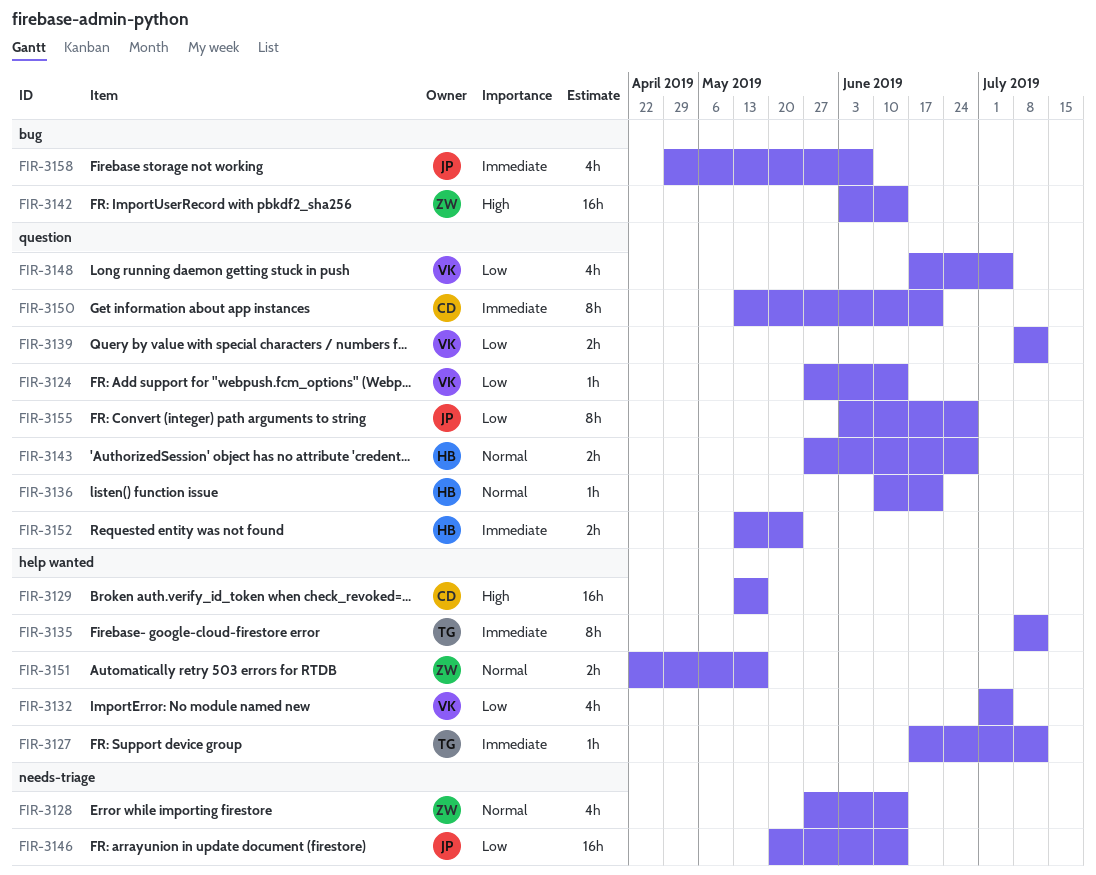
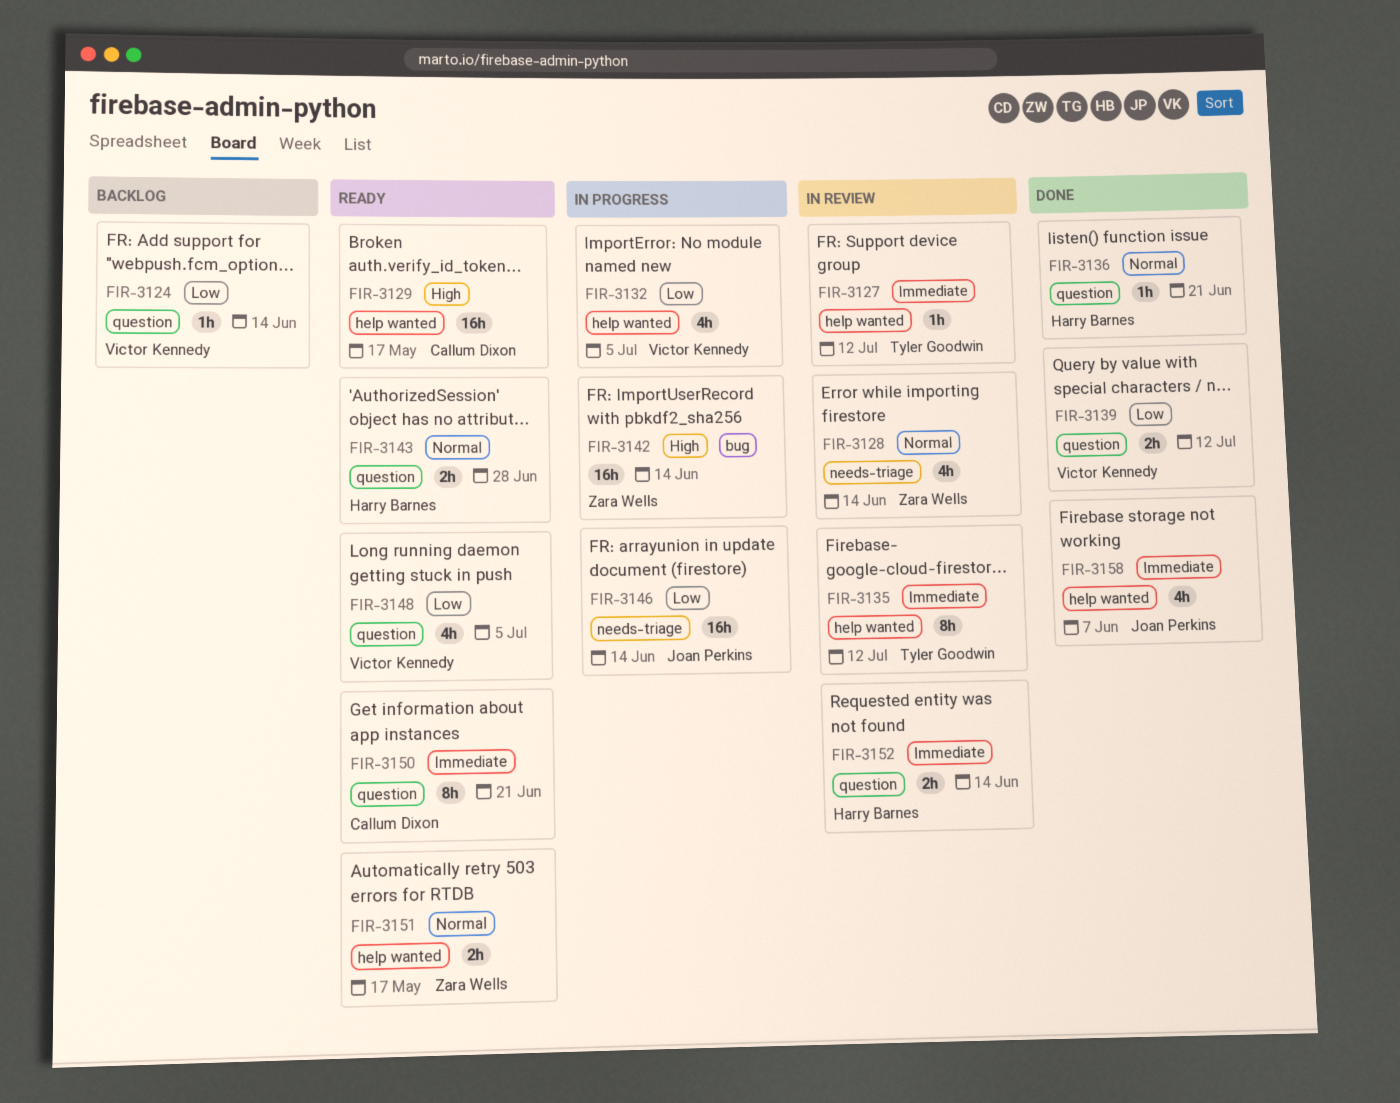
FIR-3152, due: May 24 -> Jun 14
FIR-3155: present -> none
FIR-3158, label: bug -> help wanted

